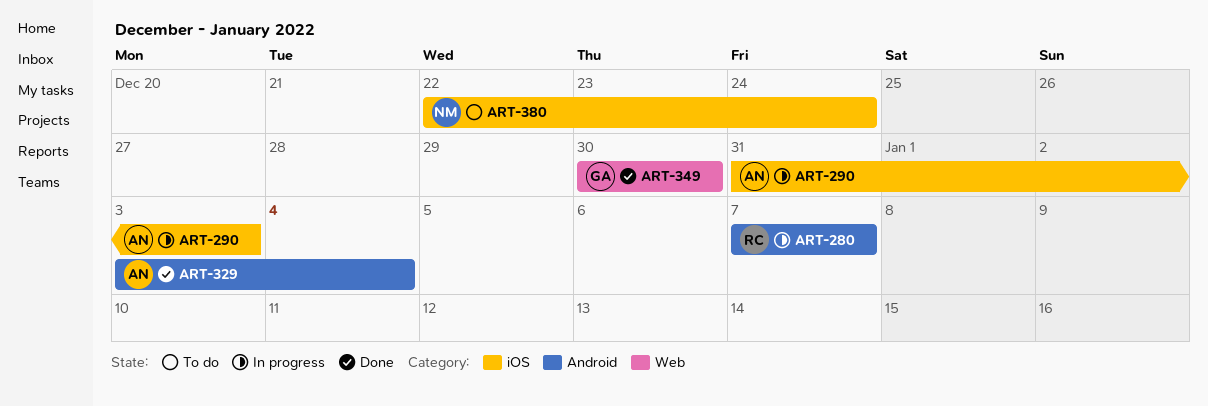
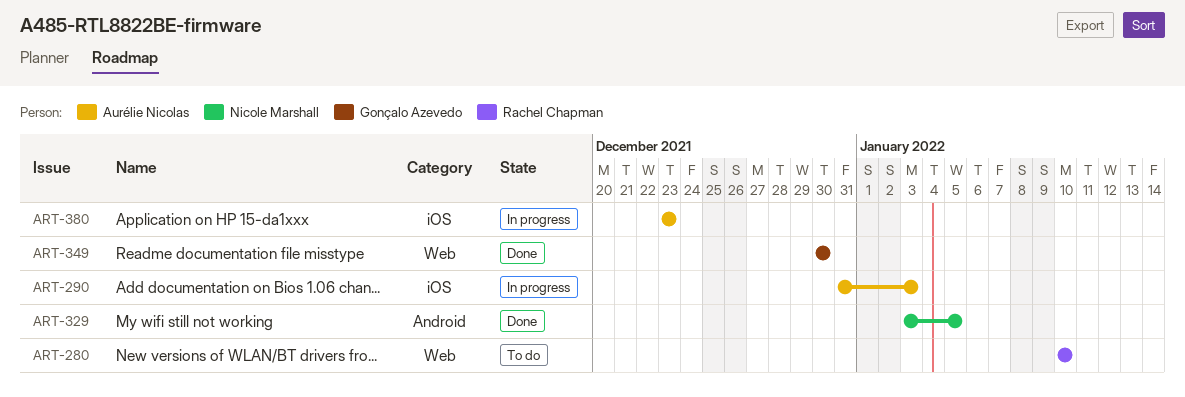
ART-280, status: In progress -> To do
ART-280, label: Android -> Web
ART-280, start: Jan 7 -> Jan 10
ART-280, due: Jan 7 -> Jan 10
ART-329, owner: Aurélie Nicolas -> Nicole Marshall
ART-329, due: Jan 4 -> Jan 5
ART-380, status: To do -> In progress
ART-380, owner: Nicole Marshall -> Aurélie Nicolas
ART-380, start: Dec 22 -> Dec 23
ART-380, due: Dec 24 -> Dec 23

